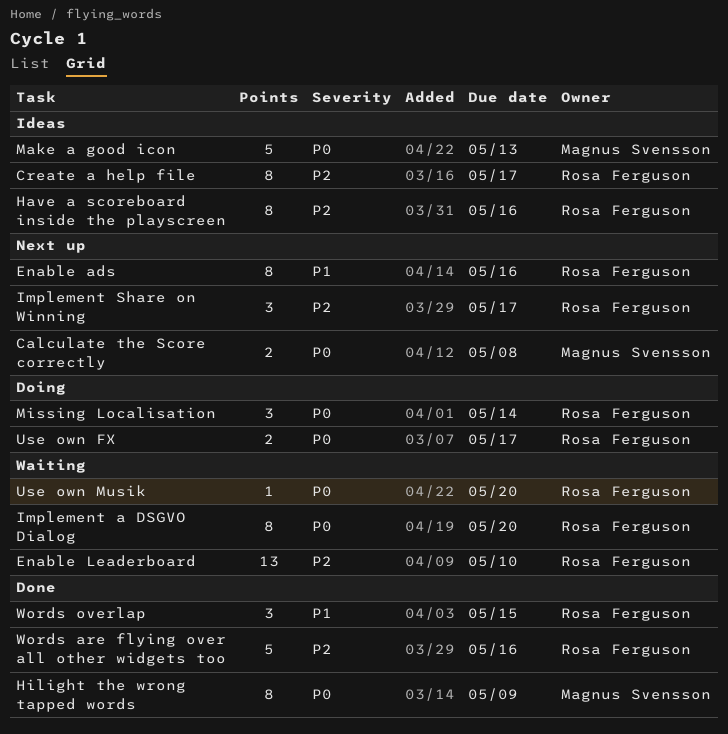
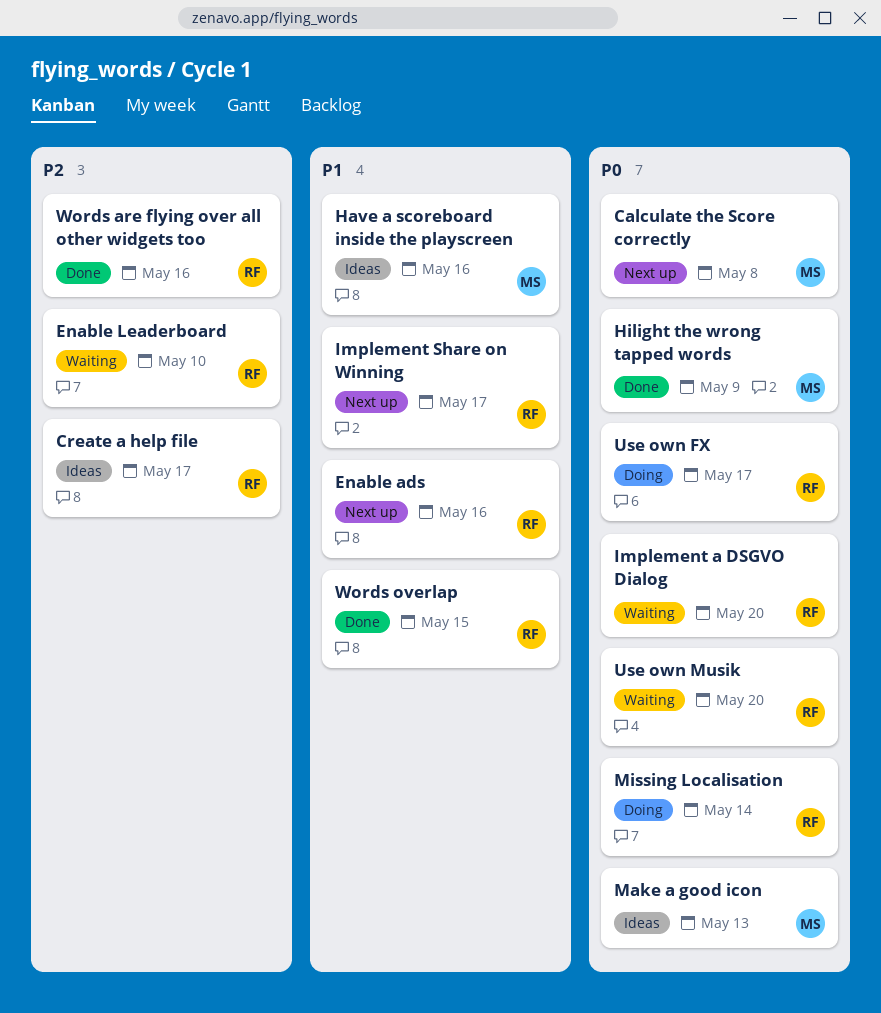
Have a scoreboard inside the playscreen, owner: Rosa Ferguson -> Magnus Svensson
Have a scoreboard inside the playscreen, priority: P2 -> P1
Implement Share on Winning, priority: P2 -> P1

